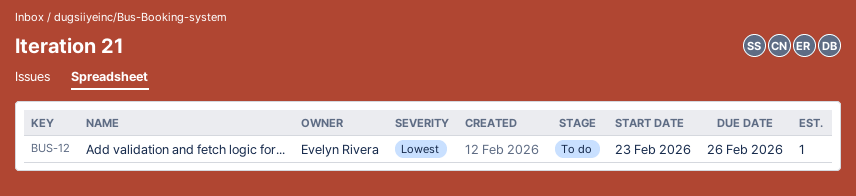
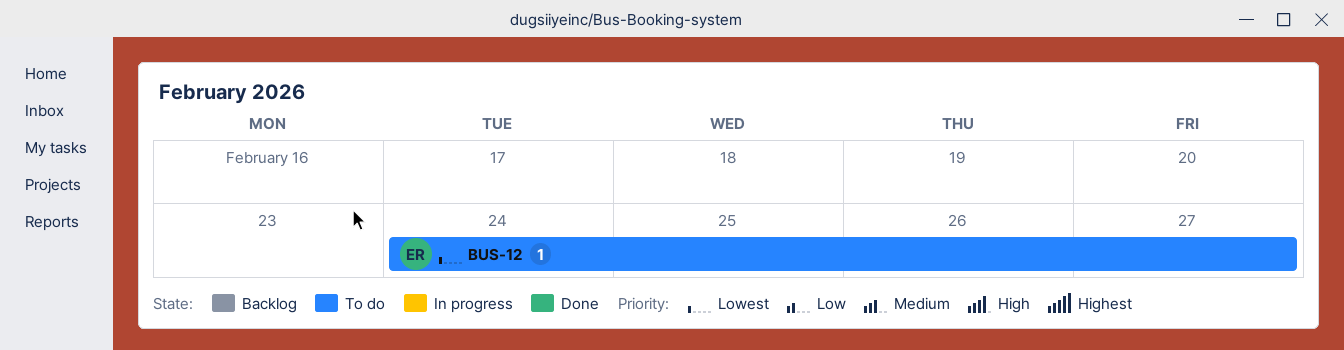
BUS-12, start: Feb 23 -> Feb 24
BUS-12, due: Feb 26 -> Feb 27

